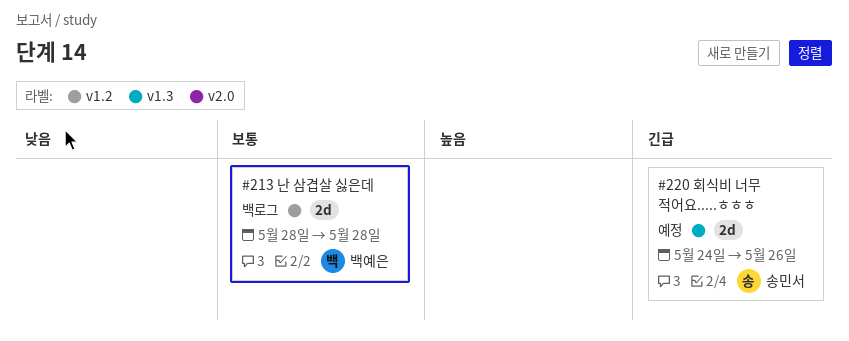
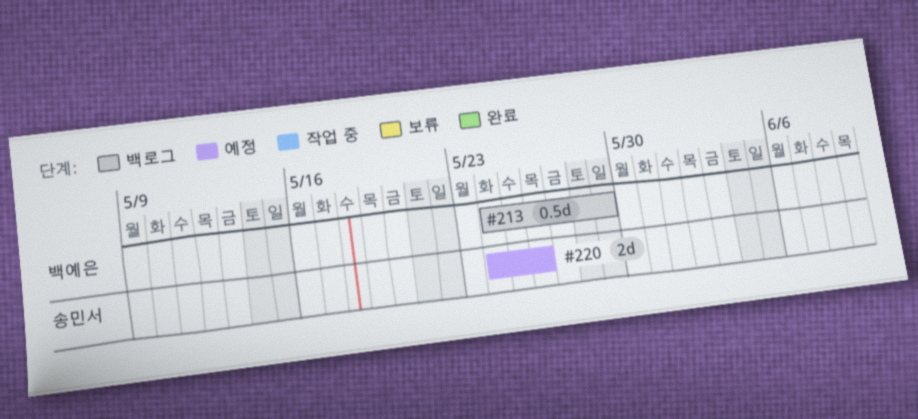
#213, estimate: 2d -> 0.5d
#213, start: May 28 -> May 24
#213, due: May 28 -> May 29

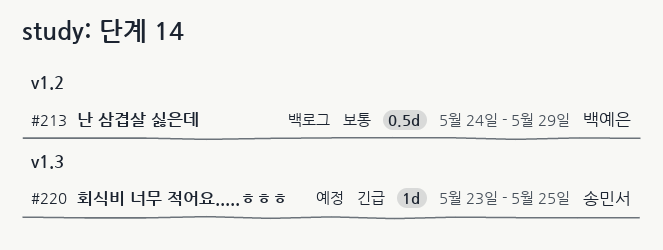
#220, estimate: 2d -> 1d
#220, start: May 24 -> May 23
#220, due: May 26 -> May 25

